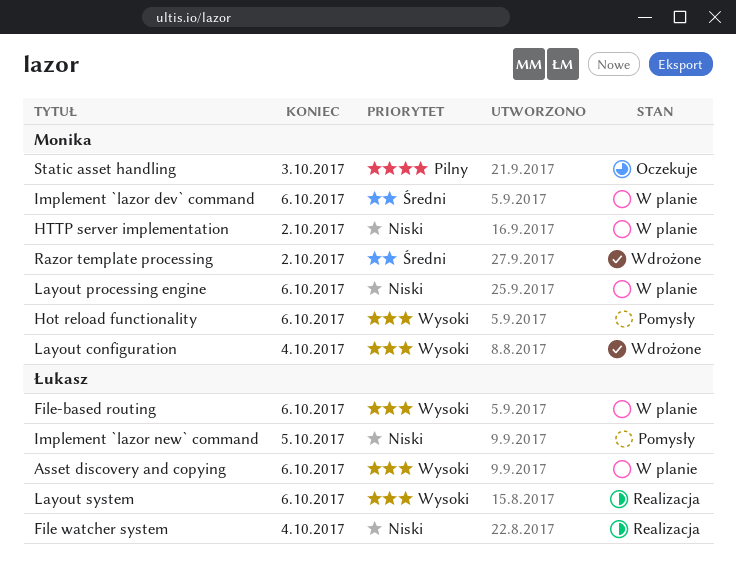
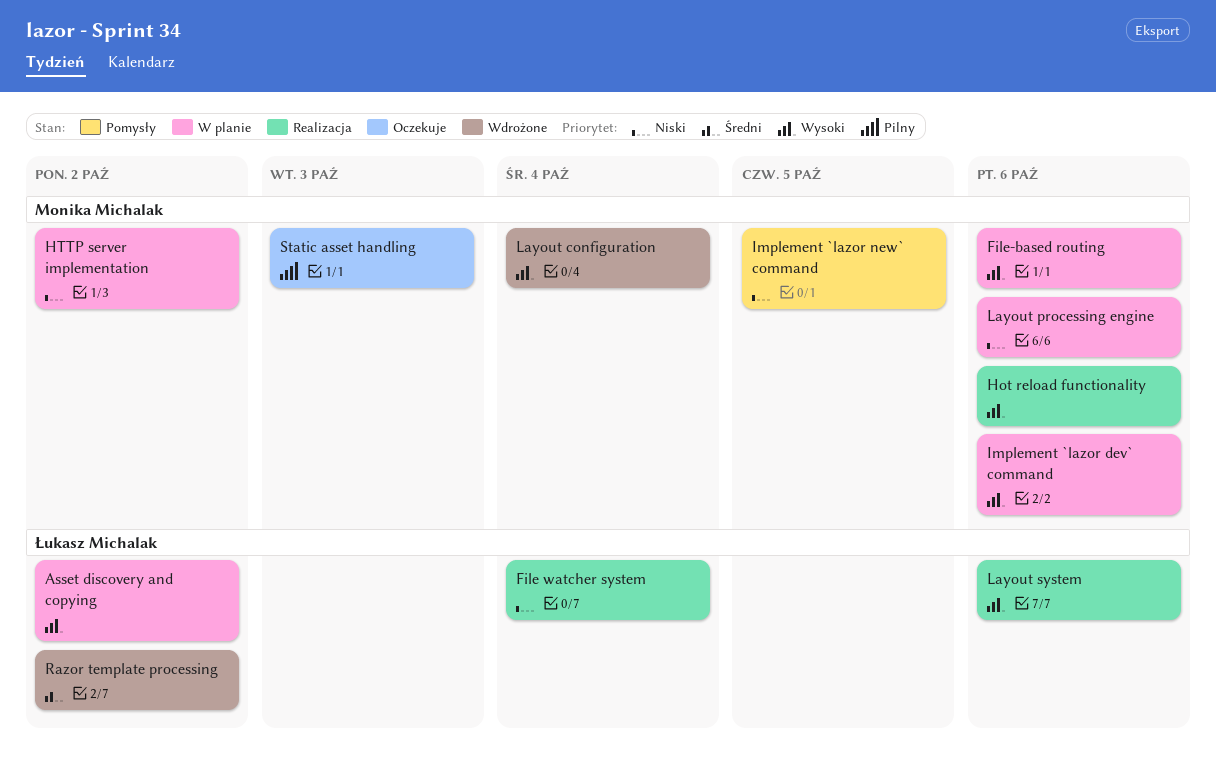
Asset discovery and copying, due: Oct 6 -> Oct 2
File-based routing, owner: Łukasz Michalak -> Monika Michalak
Hot reload functionality, status: Pomysły -> Realizacja
Implement `lazor dev` command, priority: Średni -> Wysoki
Implement `lazor new` command, owner: Łukasz Michalak -> Monika Michalak
Razor template processing, owner: Monika Michalak -> Łukasz Michalak

